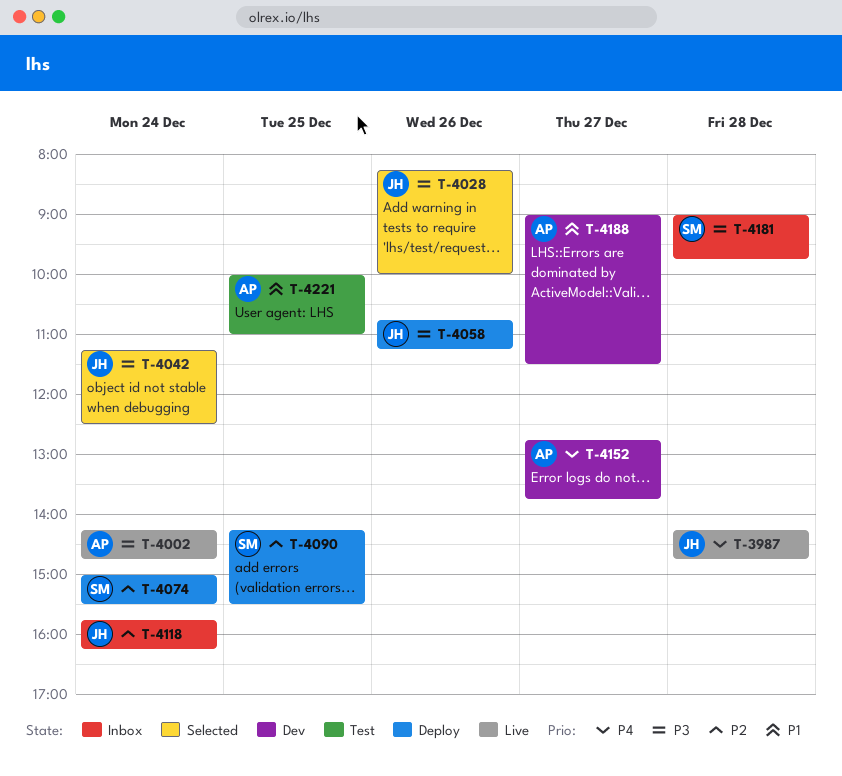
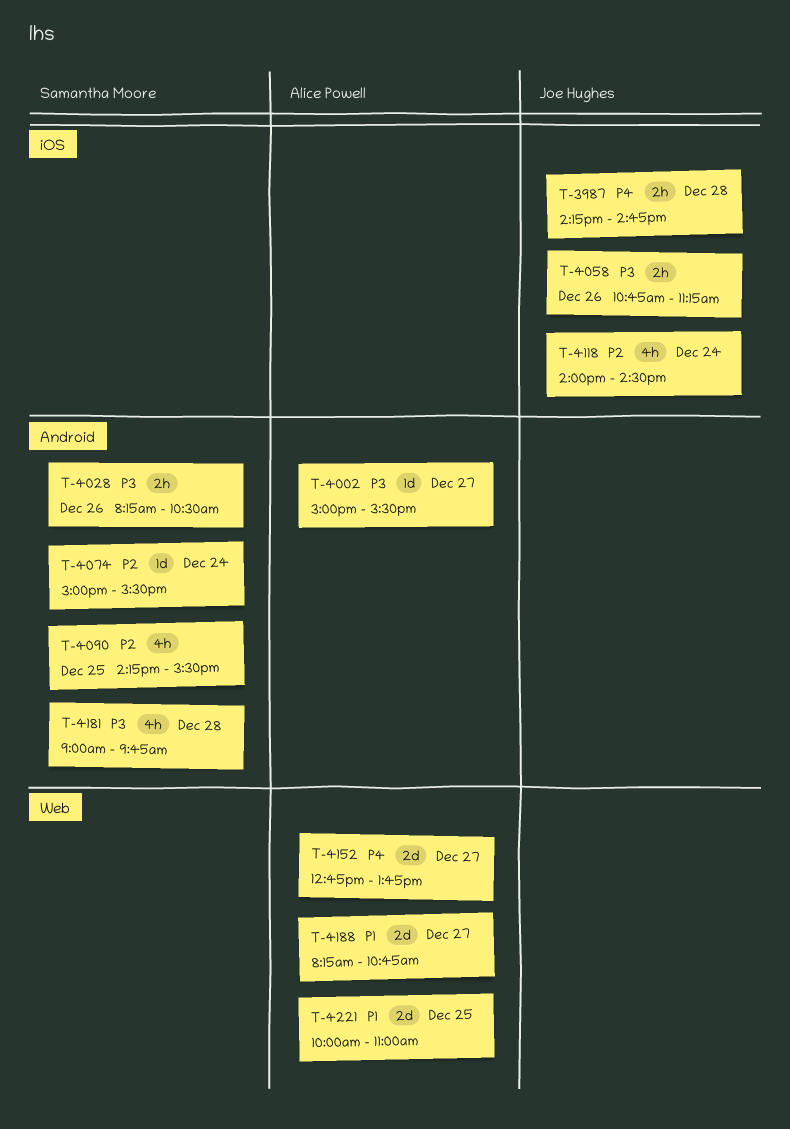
T-4002, day: Dec 24 -> Dec 27
T-4002, begins: 14:15 -> 15:00
T-4002, ends: 14:45 -> 15:30
T-4028, owner: Joe Hughes -> Samantha Moore
T-4028, ends: 10:00 -> 10:30
T-4042: present -> none
T-4118, begins: 15:45 -> 14:00
T-4118, ends: 16:15 -> 14:30
T-4188, begins: 09:00 -> 08:15
T-4188, ends: 11:30 -> 10:45

